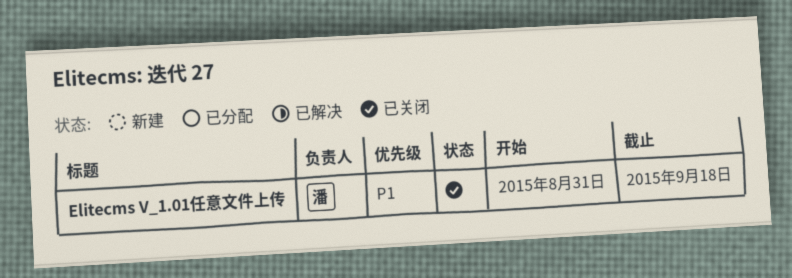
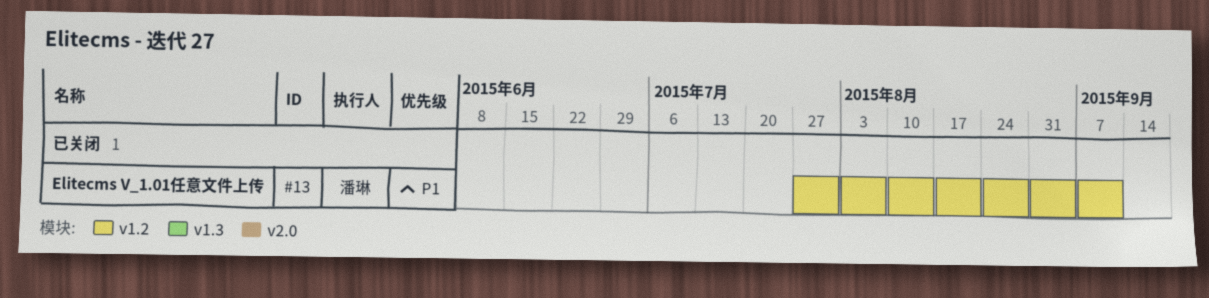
Elitecms V_1.01任意文件上传, start: Aug 31 -> Jul 27
Elitecms V_1.01任意文件上传, due: Sep 18 -> Sep 11

